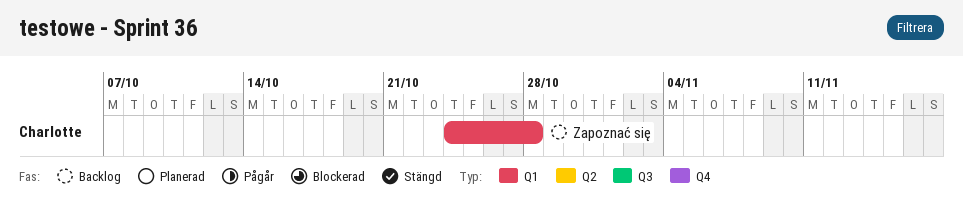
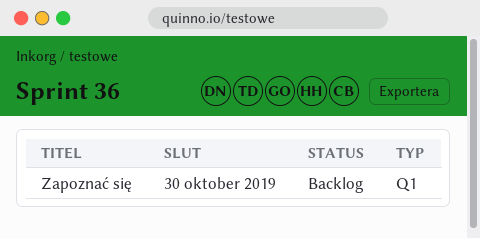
Zapoznać się, due: Oct 28 -> Oct 30

